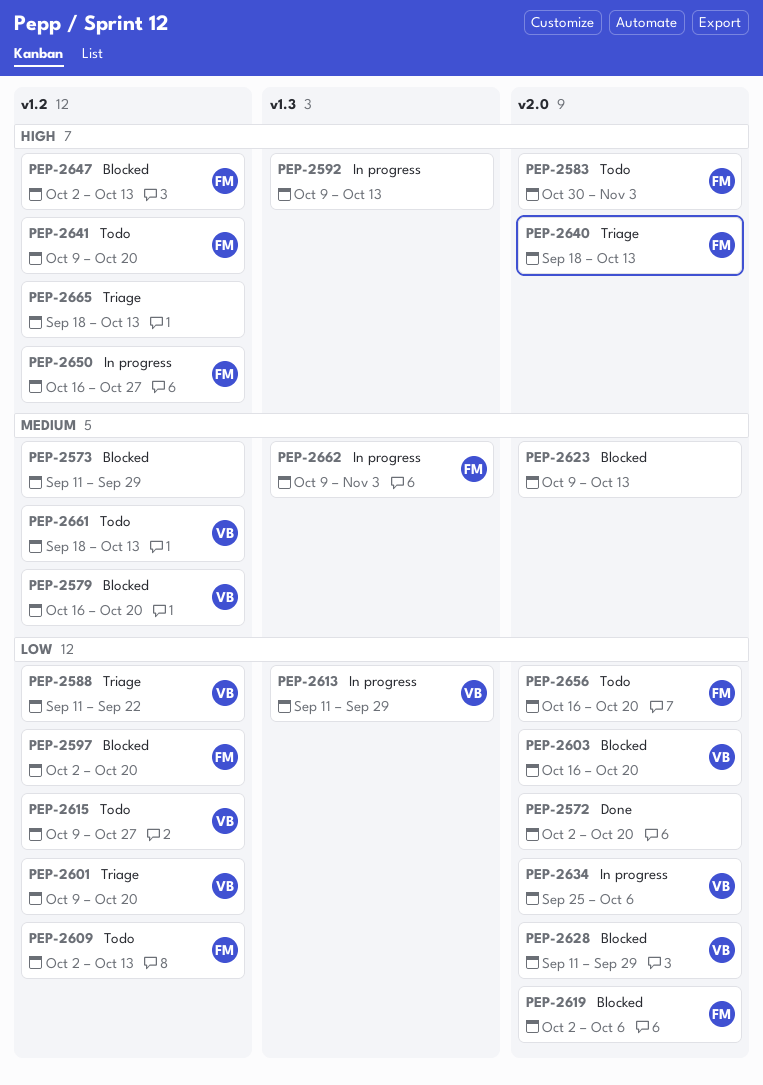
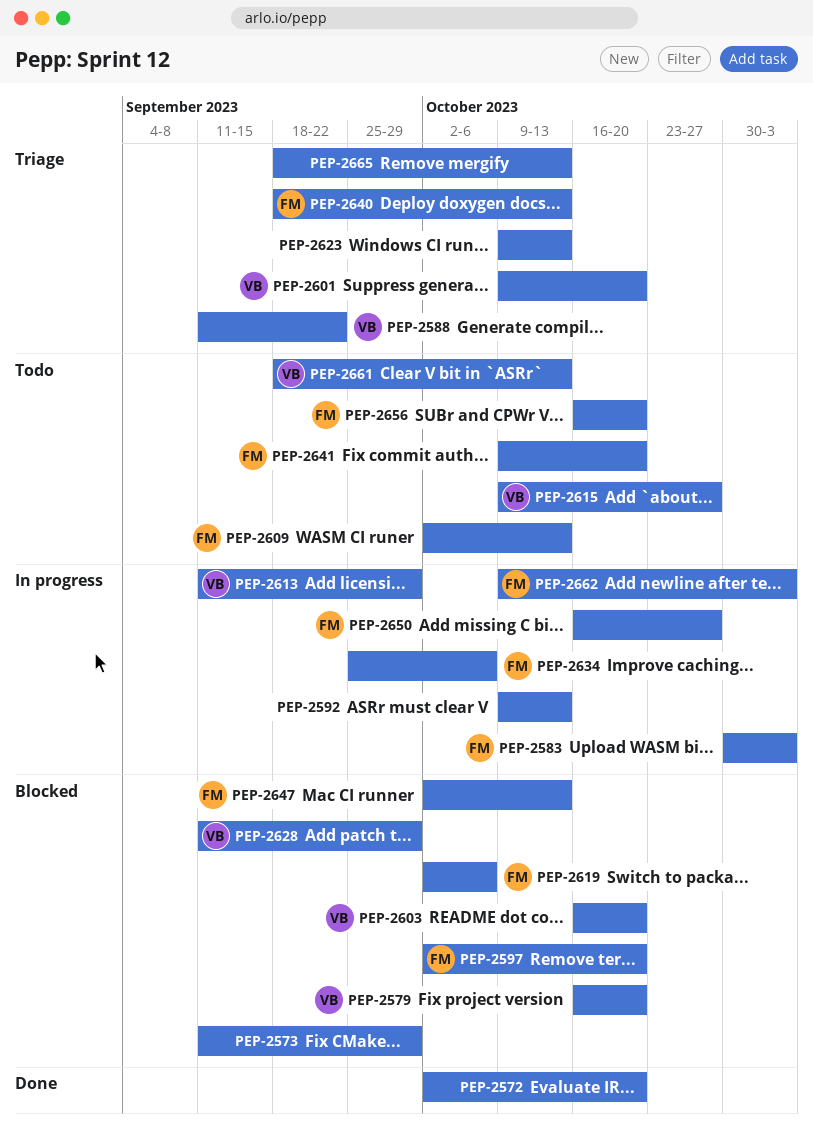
PEP-2583, status: Todo -> In progress
PEP-2623, status: Blocked -> Triage
PEP-2634, owner: VB -> FM

